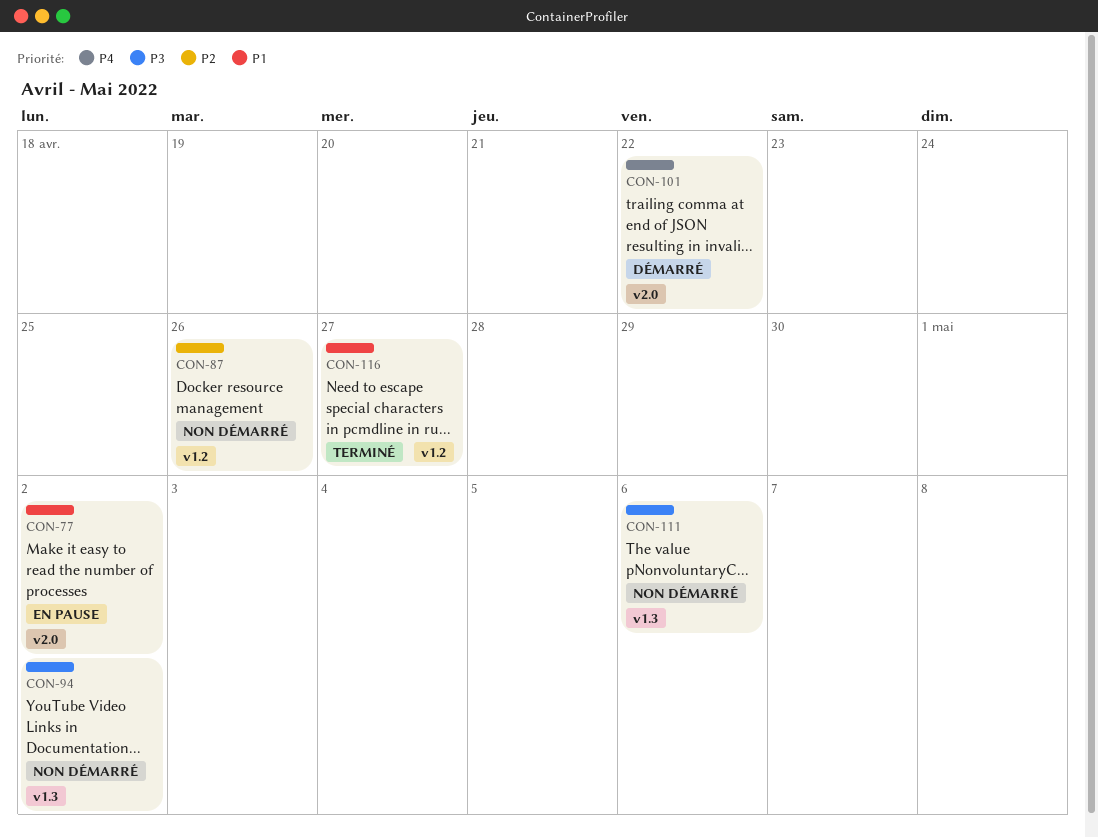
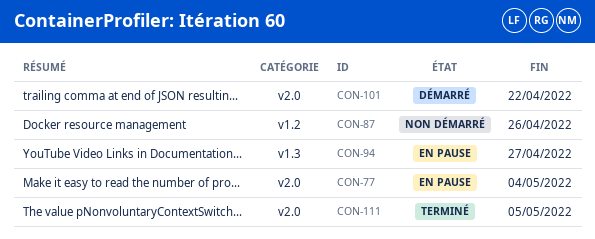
CON-77, due: May 2 -> May 4
CON-94, status: Non démarré -> En pause
CON-94, due: May 2 -> Apr 27
CON-111, status: Non démarré -> Terminé
CON-111, label: v1.3 -> v2.0
CON-111, due: May 6 -> May 5
CON-116: present -> none

